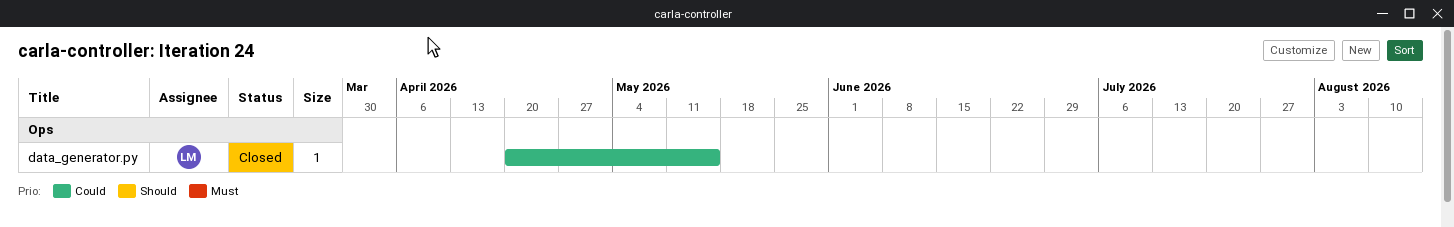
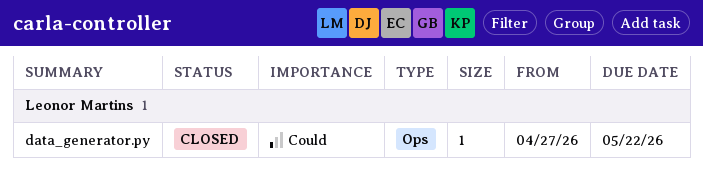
data_generator.py, start: Apr 20 -> Apr 27
data_generator.py, due: May 15 -> May 22

